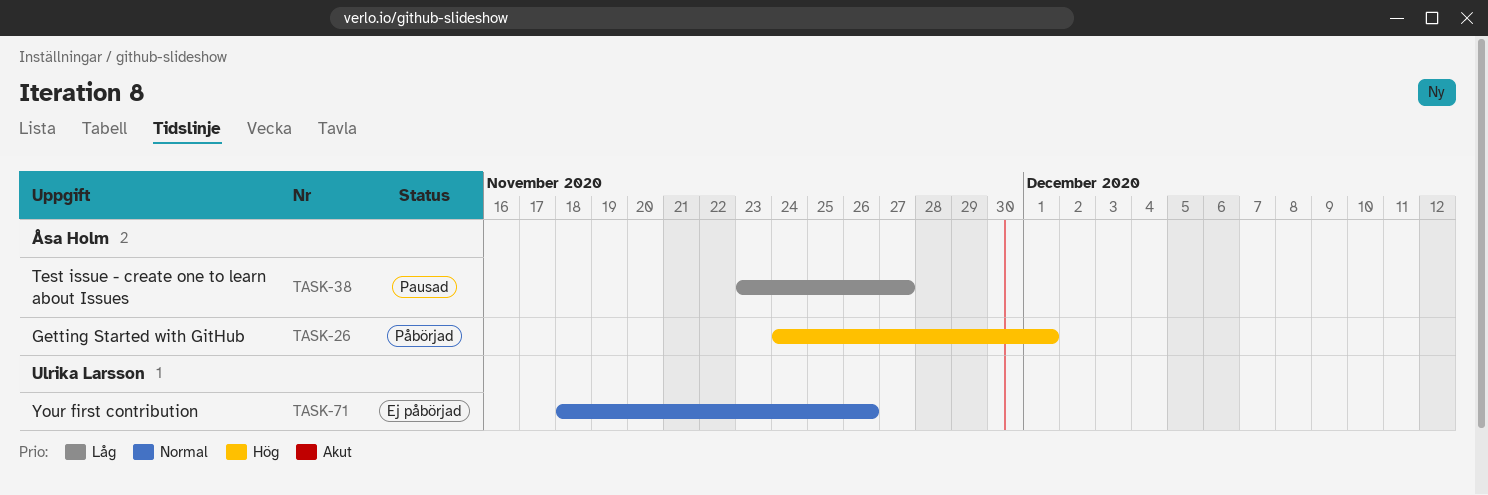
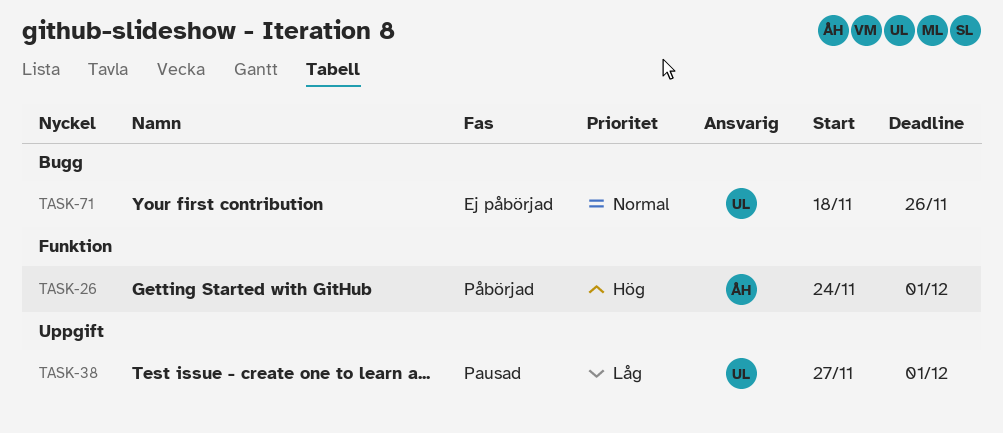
TASK-38, owner: Åsa Holm -> Ulrika Larsson
TASK-38, start: Nov 23 -> Nov 27
TASK-38, due: Nov 27 -> Dec 1

